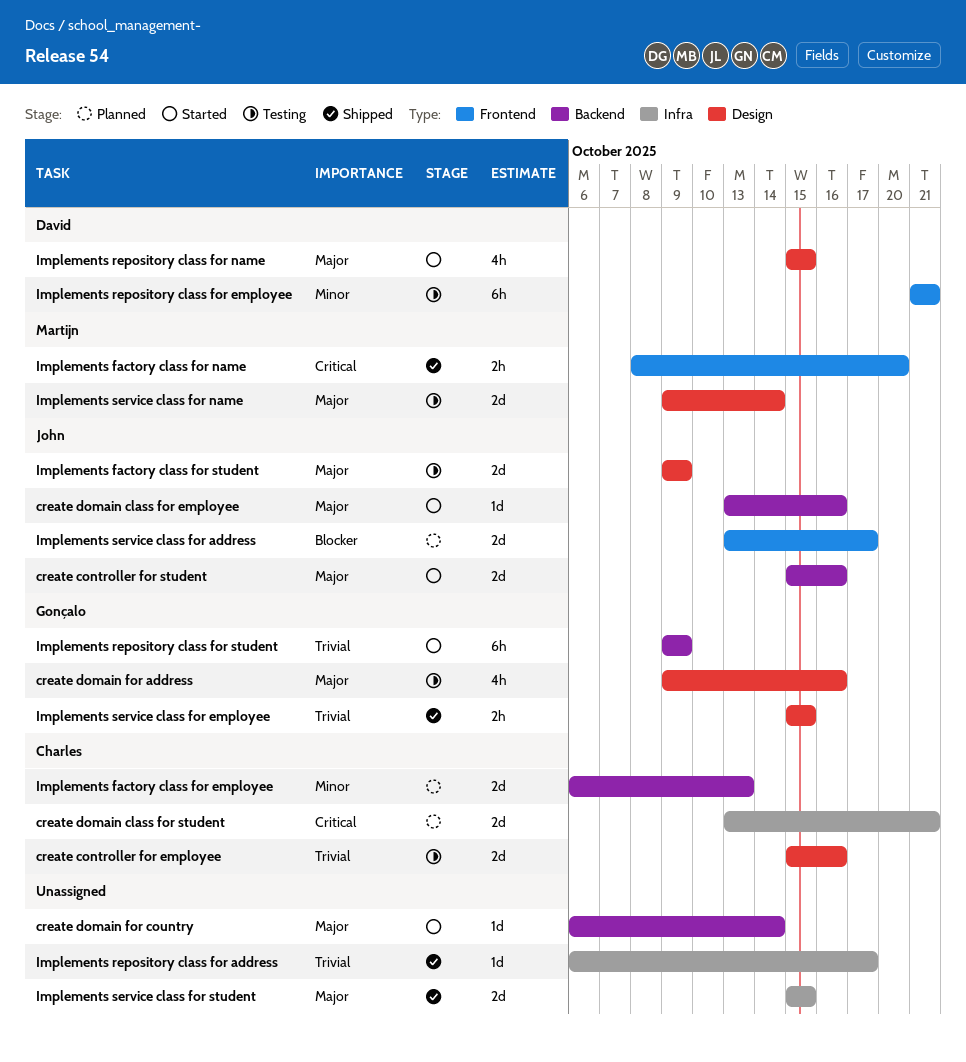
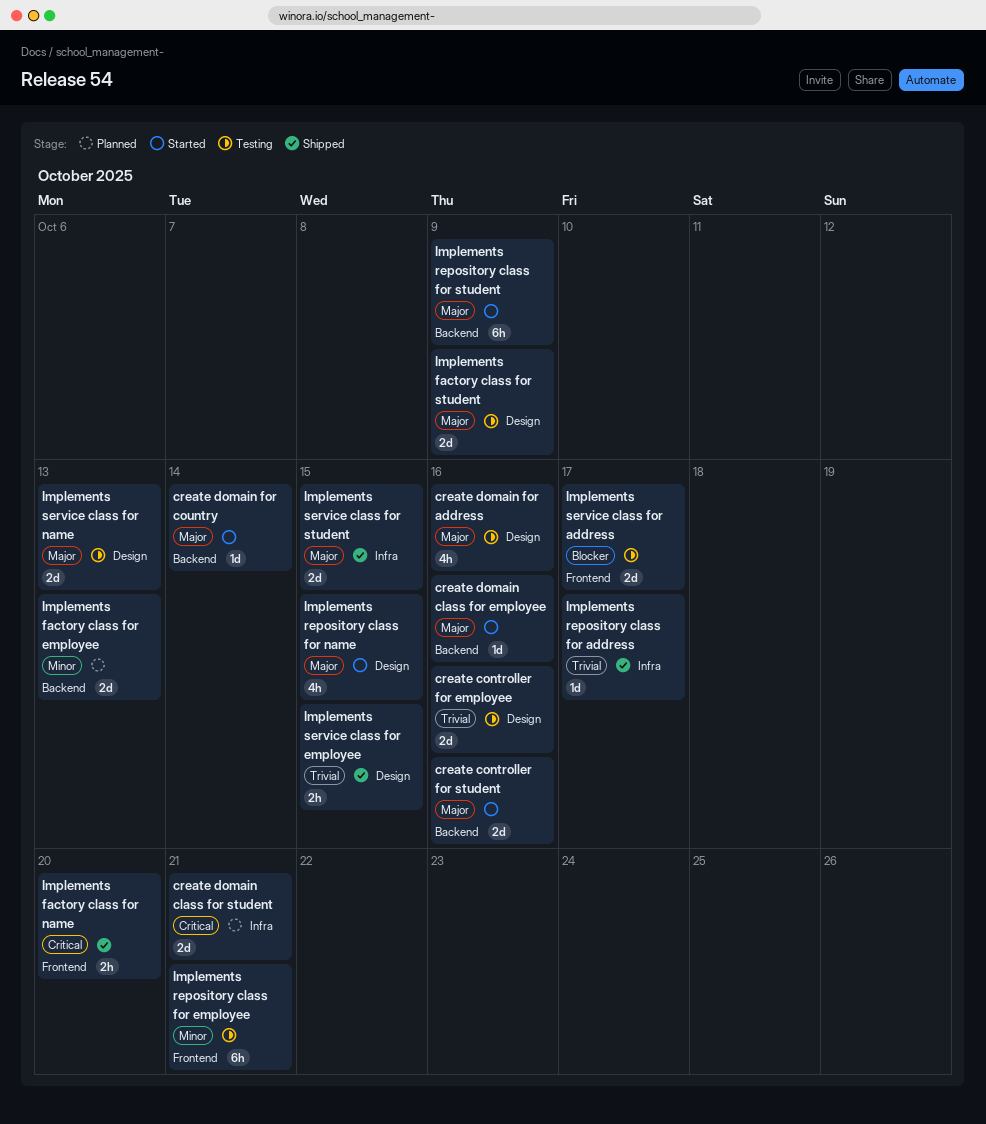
Implements repository class for student, priority: Trivial -> Major
Implements service class for address, status: Planned -> Testing
Implements service class for name, due: Oct 14 -> Oct 13

